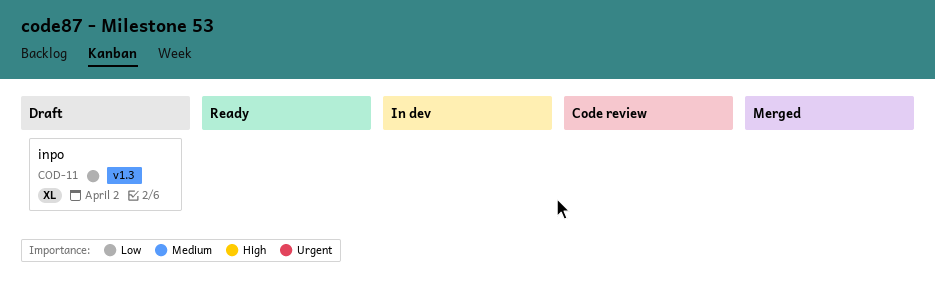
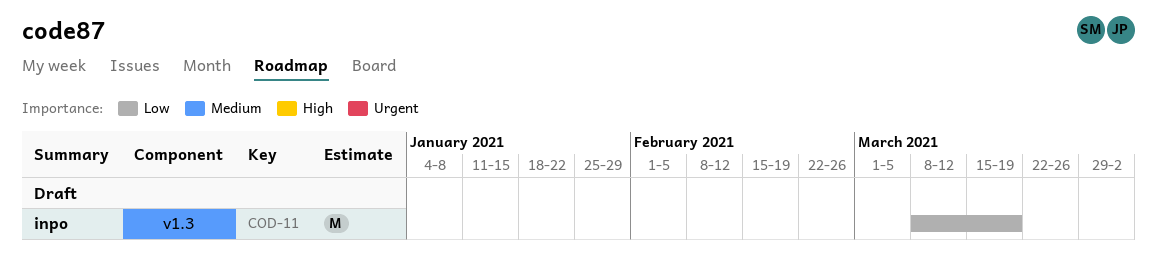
COD-11, estimate: XL -> M
COD-11, due: Apr 2 -> Mar 19

